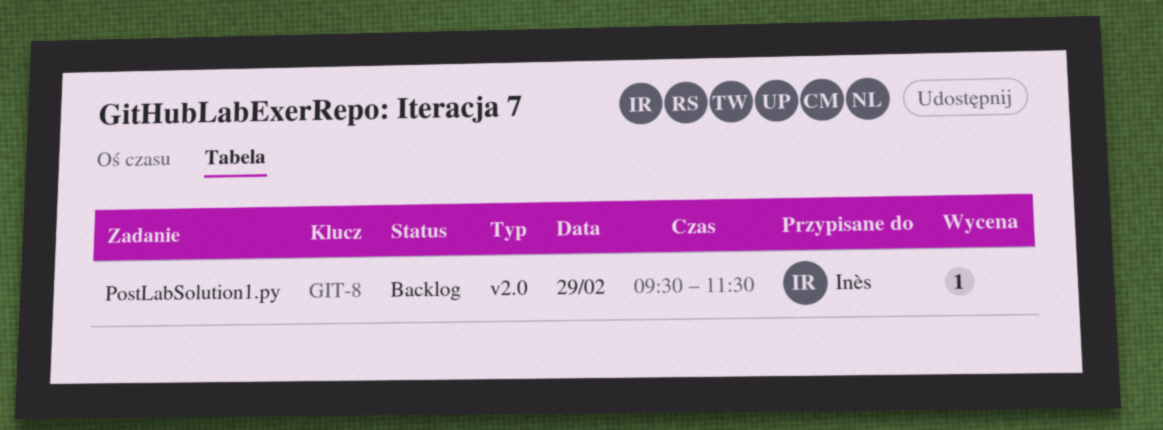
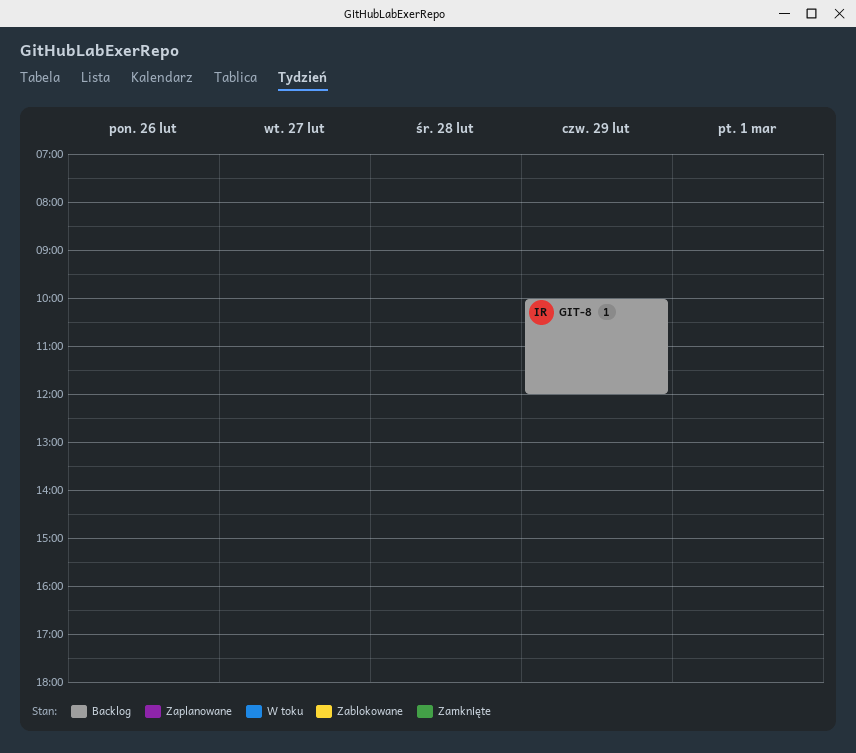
GIT-8, begins: 09:30 -> 10:00
GIT-8, ends: 11:30 -> 12:00

